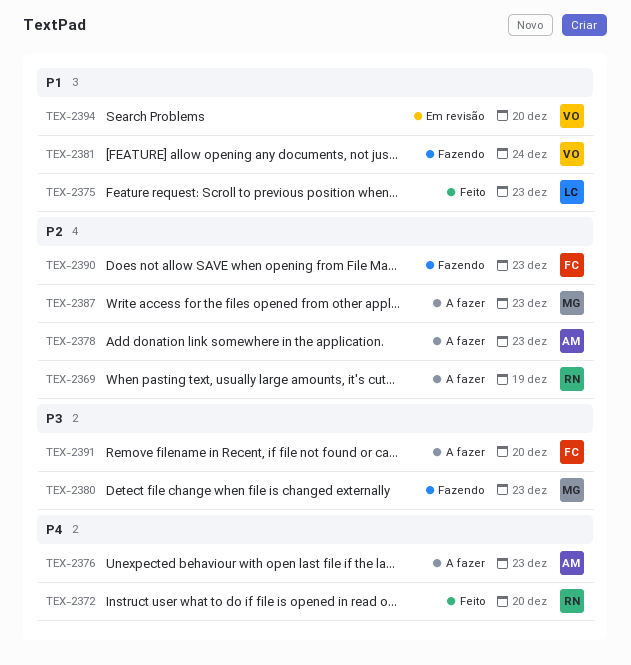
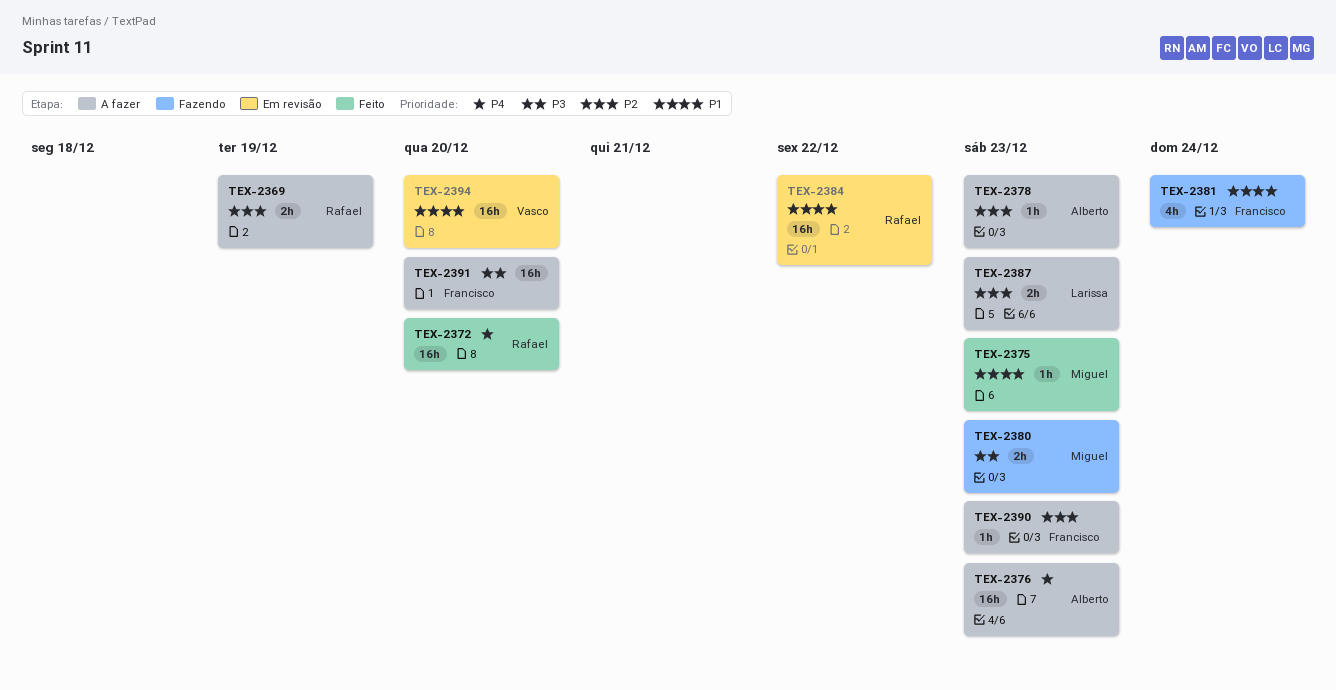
TEX-2375, owner: Larissa -> Miguel
TEX-2381, owner: Vasco -> Francisco
TEX-2384: none -> present
TEX-2387, owner: Miguel -> Larissa
TEX-2390, status: Fazendo -> A fazer

